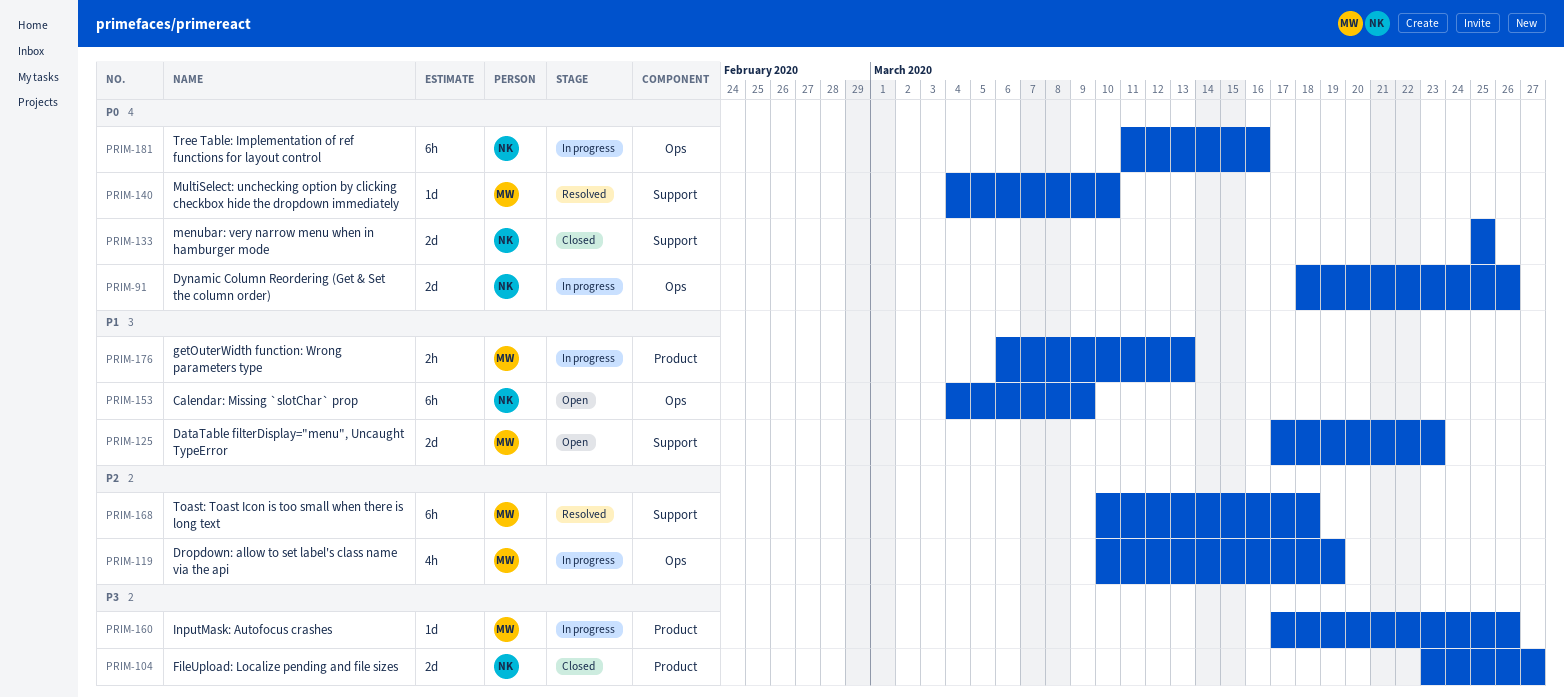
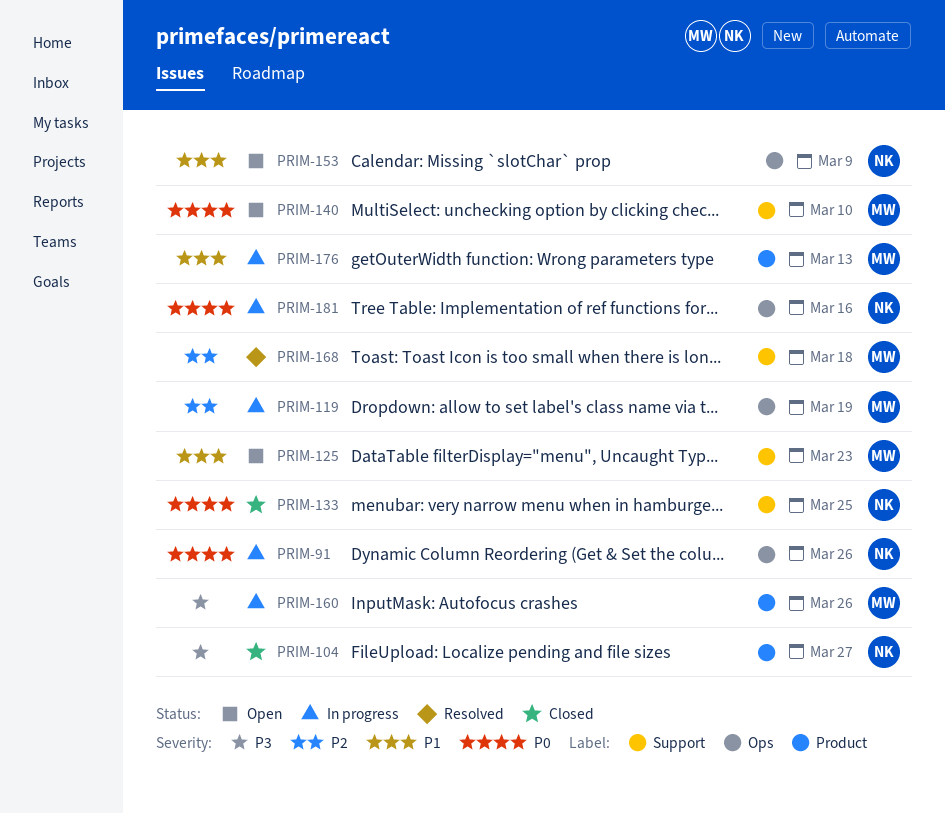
PRIM-140, status: Resolved -> Open

